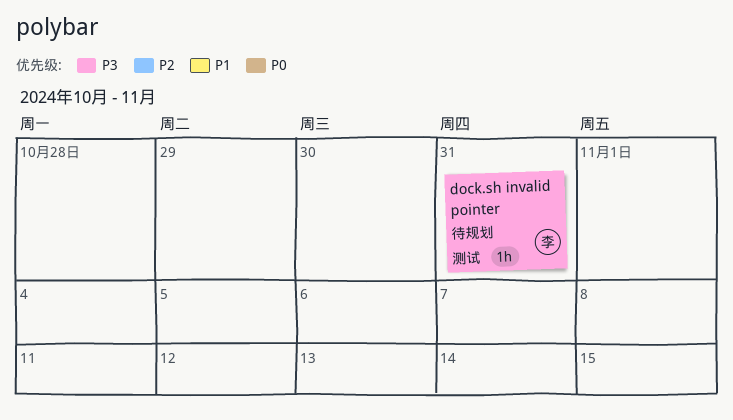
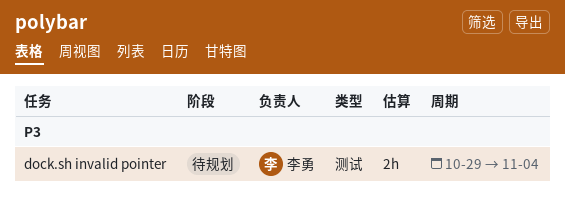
dock.sh invalid pointer, estimate: 1h -> 2h
dock.sh invalid pointer, due: Oct 31 -> Nov 4

